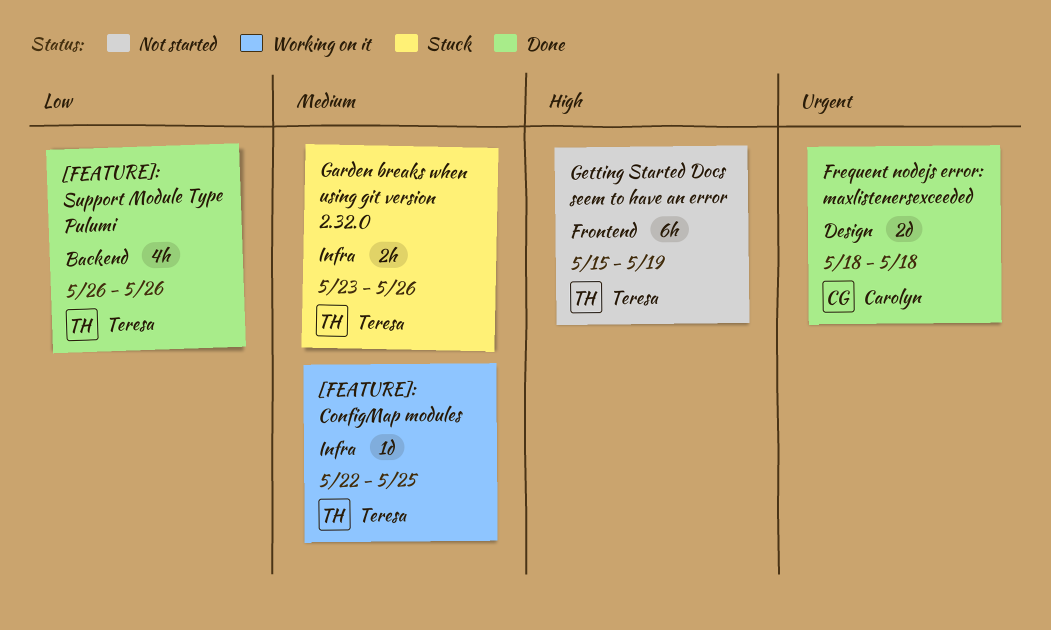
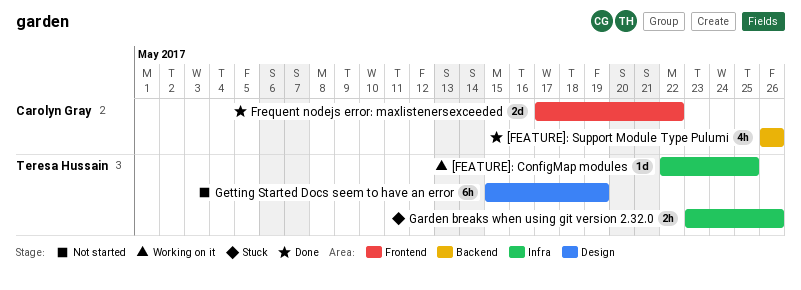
[FEATURE]: Support Module Type Pulumi, owner: Teresa Hussain -> Carolyn Gray
Frequent nodejs error: maxlistenersexceeded, label: Design -> Frontend
Frequent nodejs error: maxlistenersexceeded, start: May 18 -> May 17
Frequent nodejs error: maxlistenersexceeded, due: May 18 -> May 22
Getting Started Docs seem to have an error, label: Frontend -> Design

